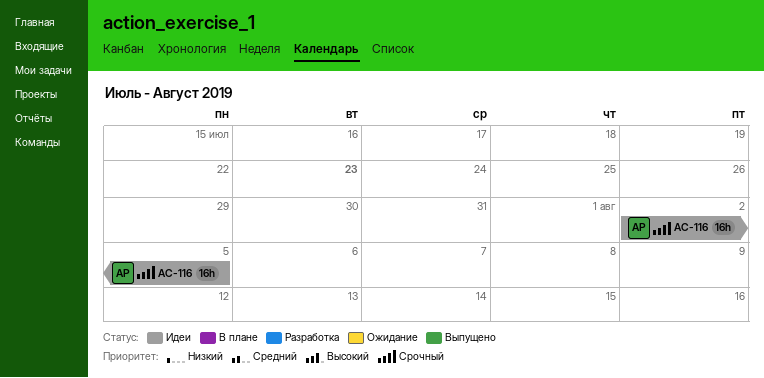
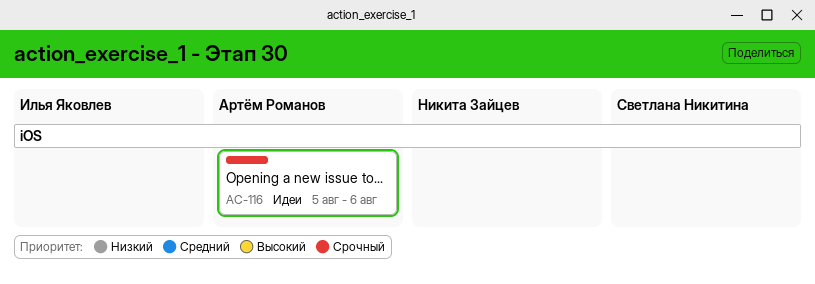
AC-116, start: Aug 2 -> Aug 5
AC-116, due: Aug 5 -> Aug 6

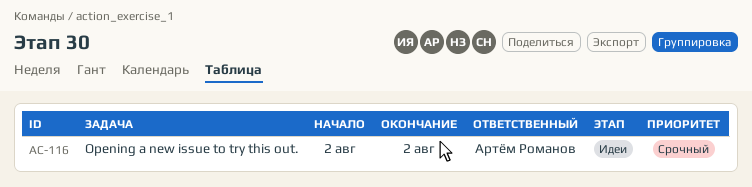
AC-116, start: Aug 5 -> Aug 2
AC-116, due: Aug 6 -> Aug 2

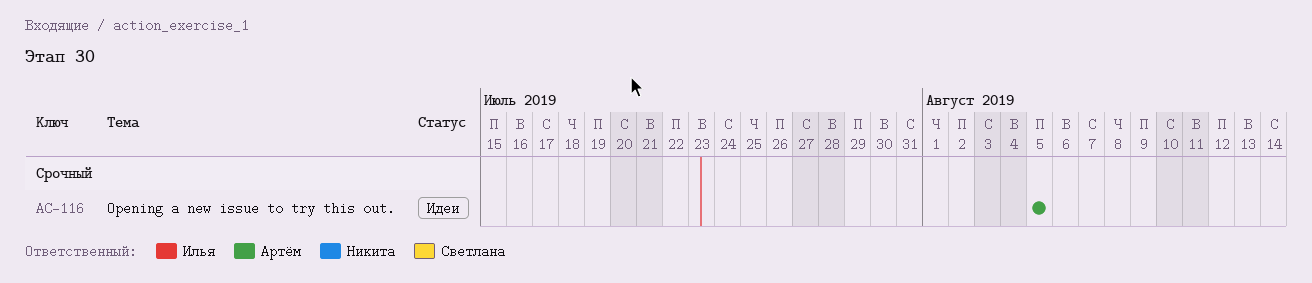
AC-116, start: Aug 2 -> Aug 5
AC-116, due: Aug 2 -> Aug 5

